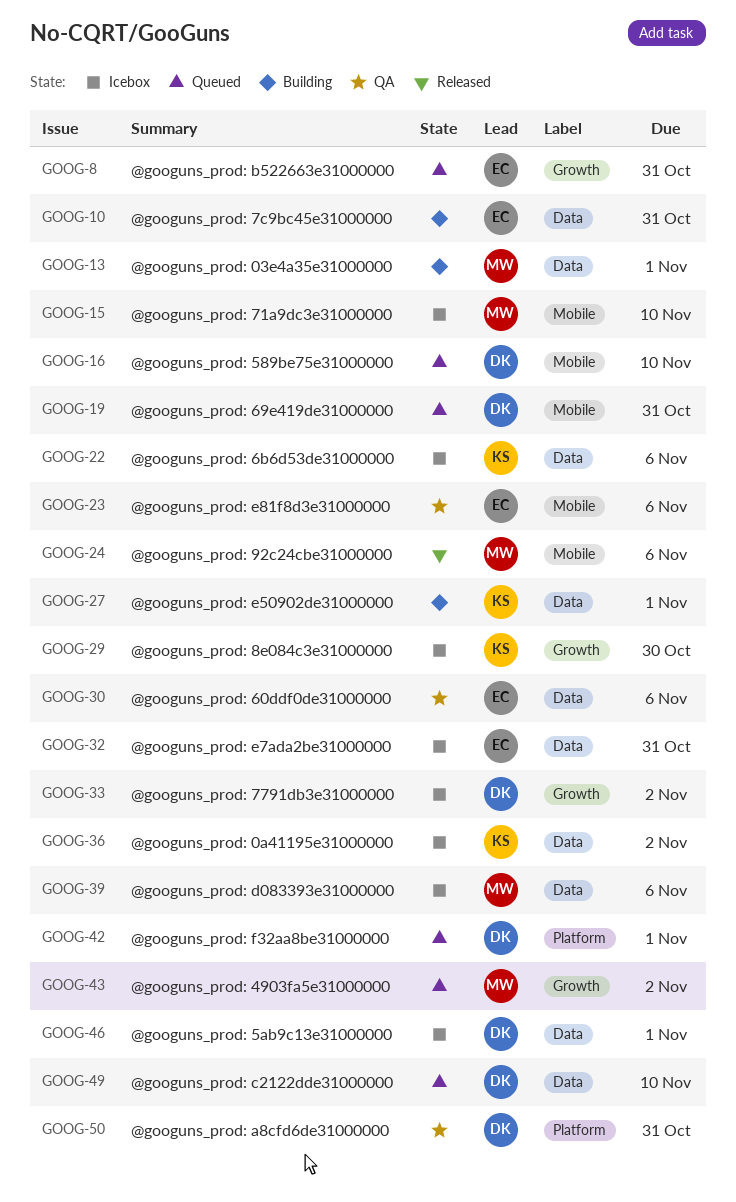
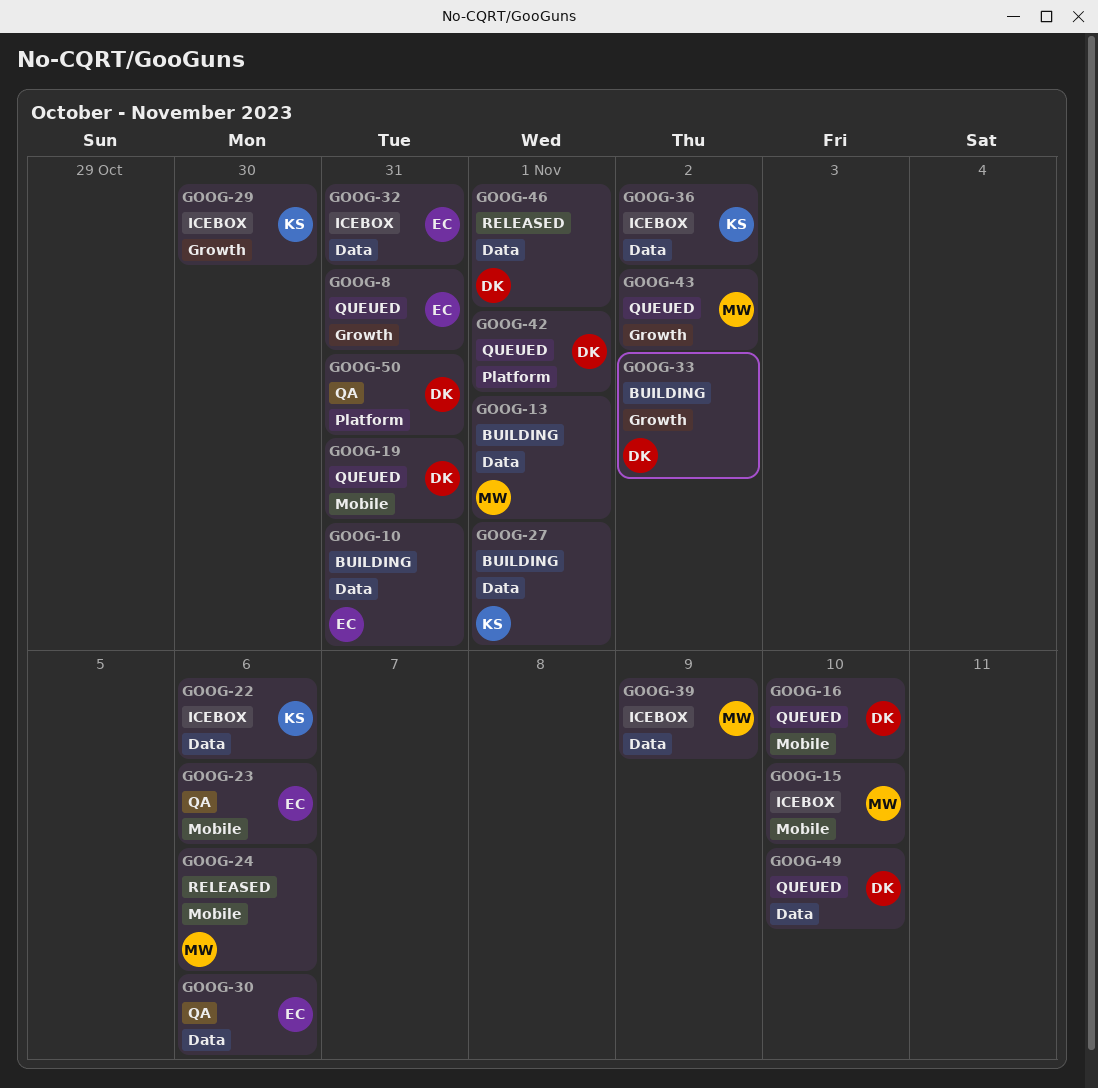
GOOG-33, status: Icebox -> Building
GOOG-39, due: Nov 6 -> Nov 9
GOOG-46, status: Icebox -> Released

